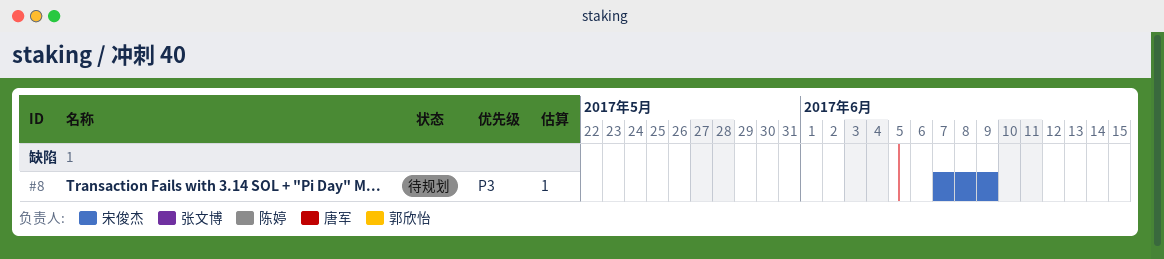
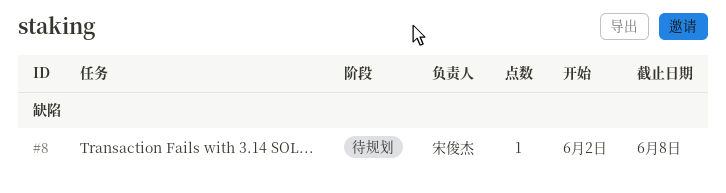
#8, start: Jun 7 -> Jun 2
#8, due: Jun 9 -> Jun 8

